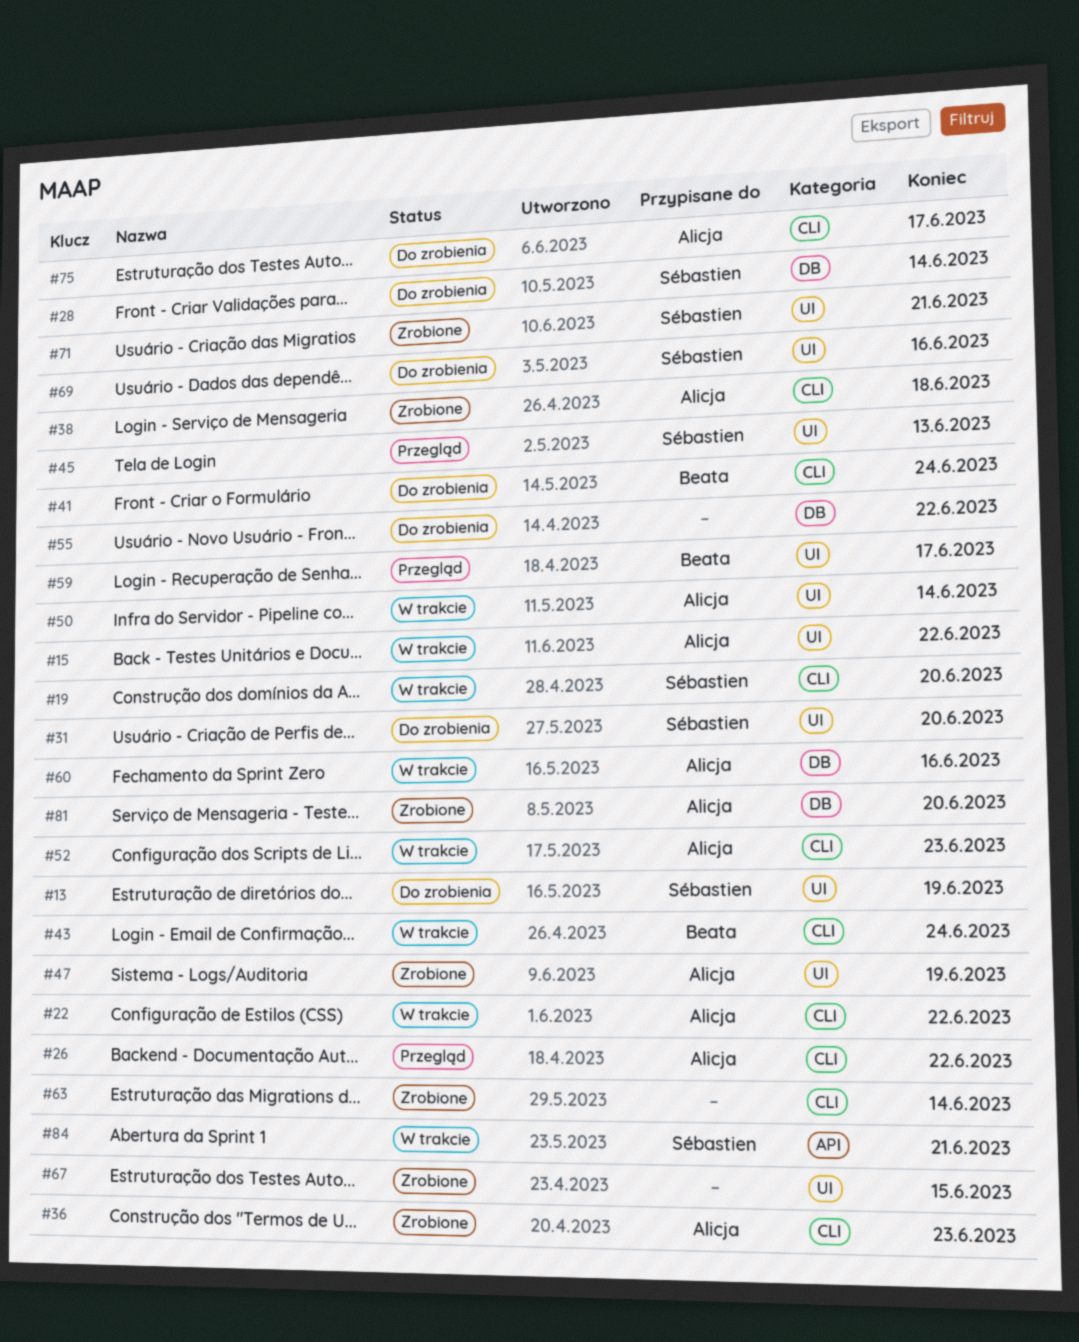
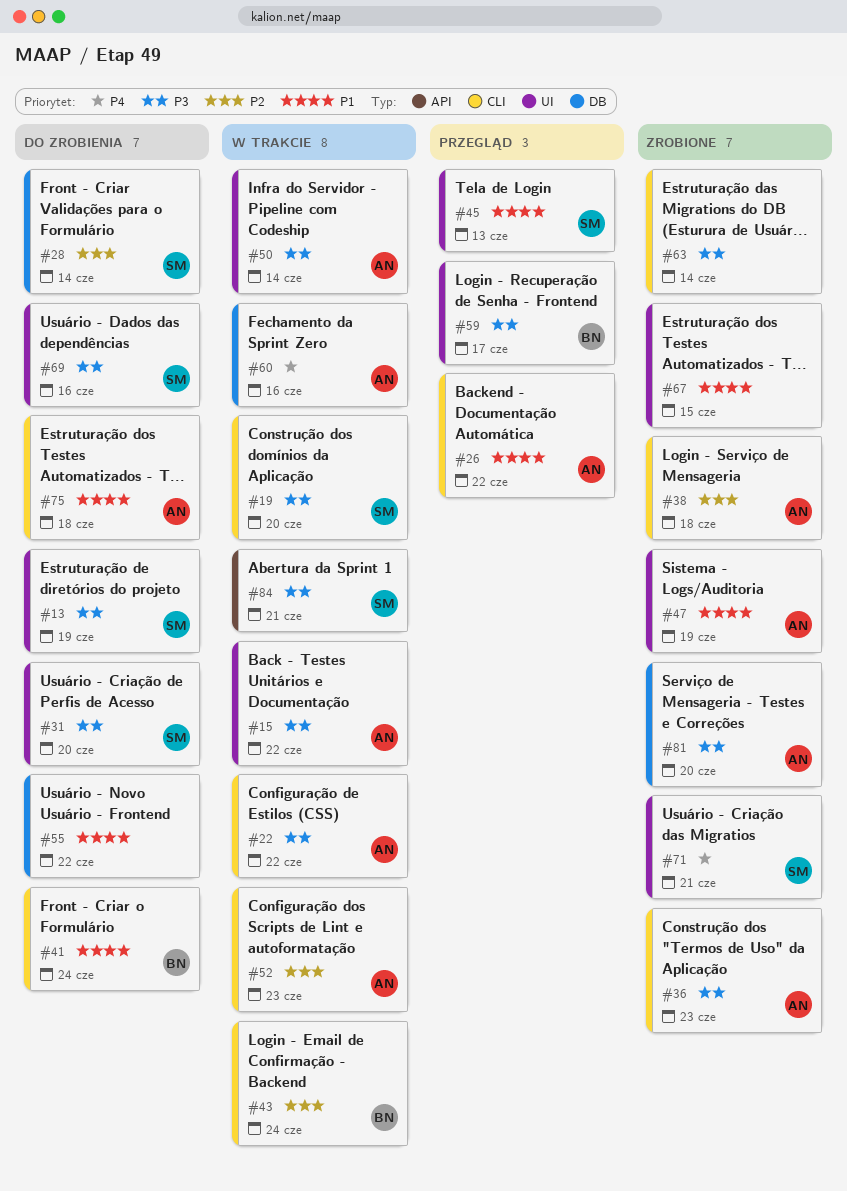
#75, due: Jun 17 -> Jun 18

